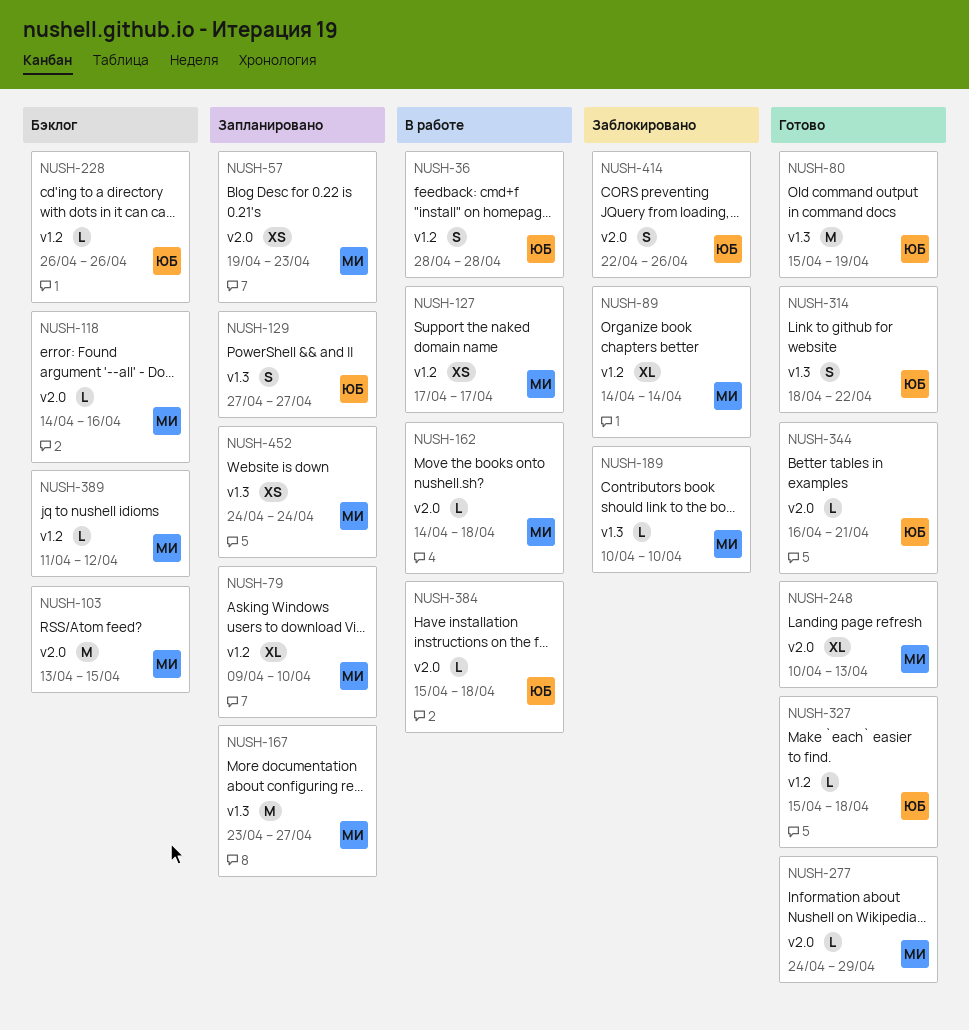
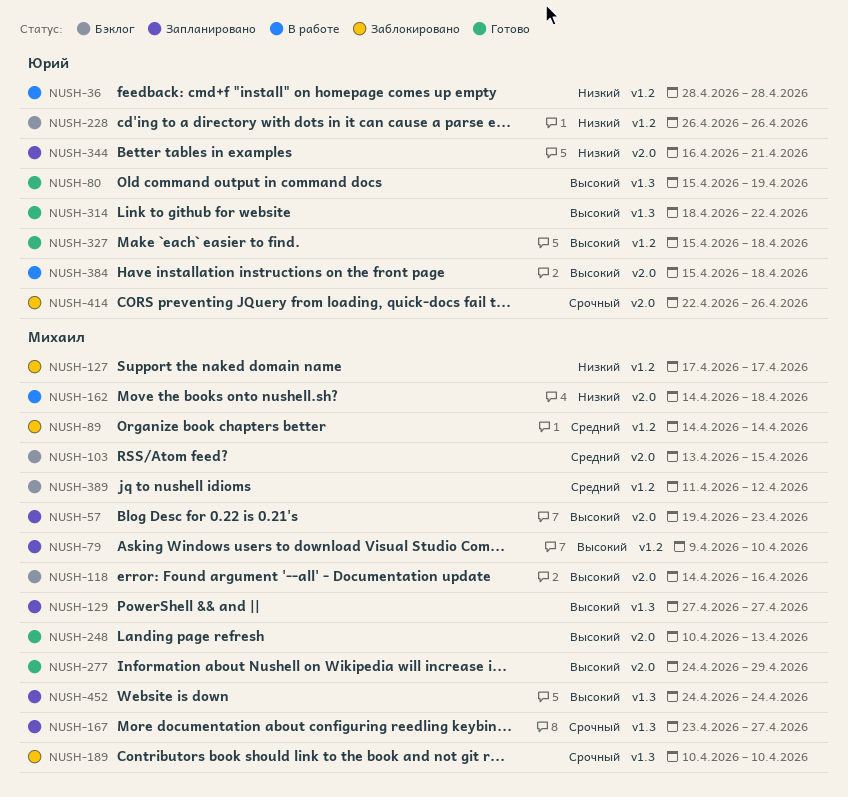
NUSH-127, status: В работе -> Заблокировано
NUSH-129, owner: Юрий -> Михаил
NUSH-344, status: Готово -> Запланировано

